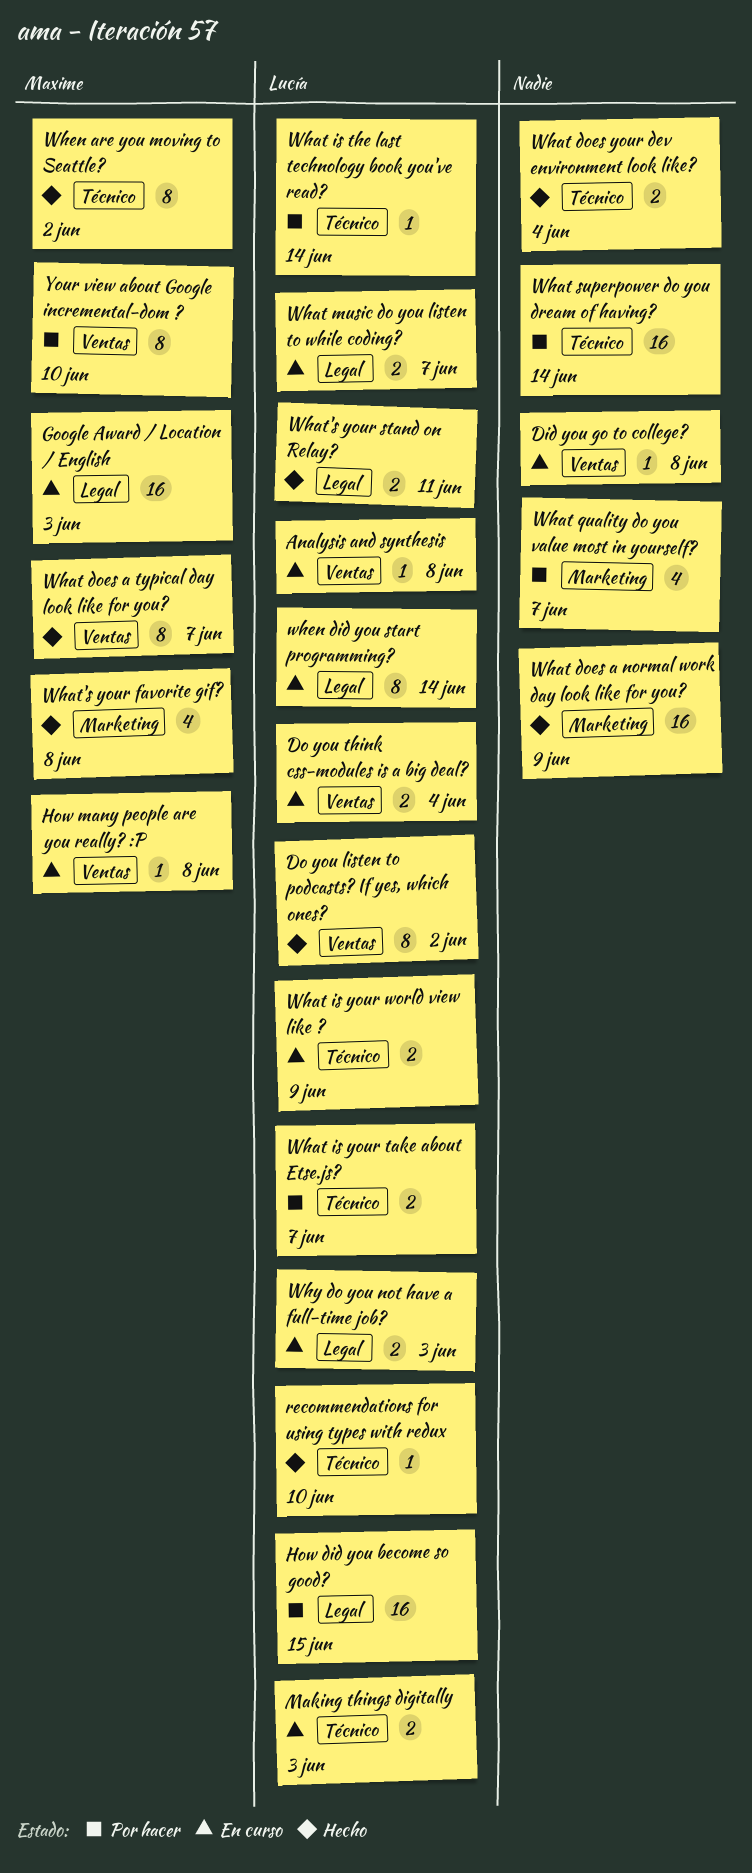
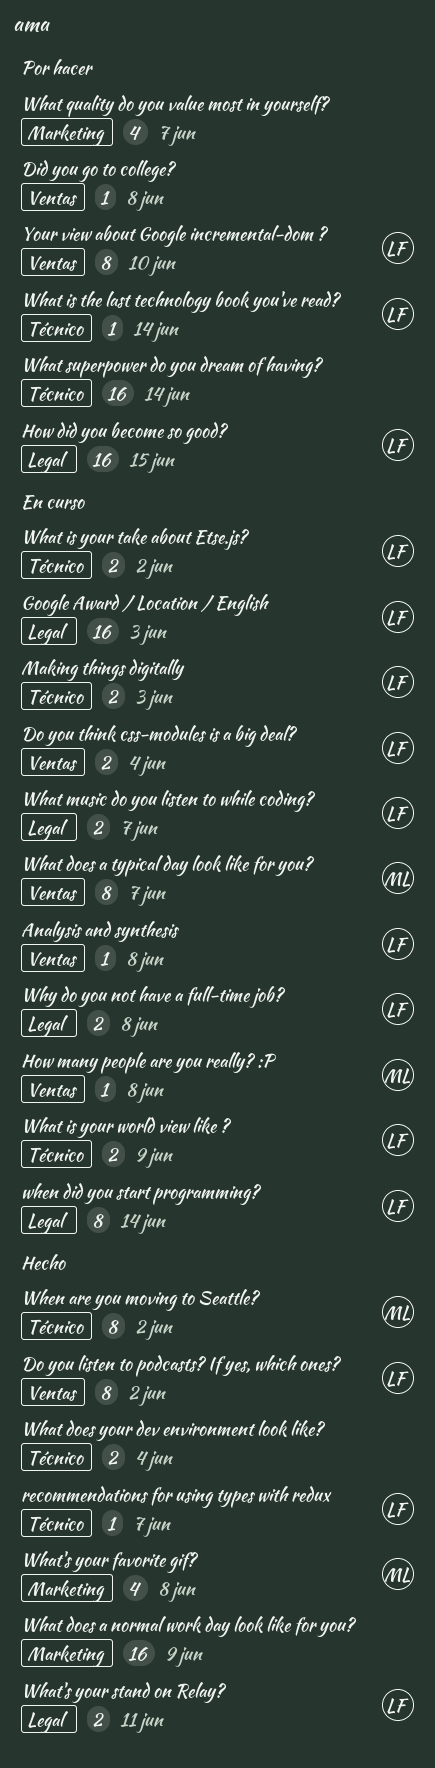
Did you go to college?, status: En curso -> Por hacer
Google Award / Location / English, owner: Maxime -> Lucía
recommendations for using types with redux, due: Jun 10 -> Jun 7
What does a typical day look like for you?, status: Hecho -> En curso
What is your take about Etse.js?, status: Por hacer -> En curso
What is your take about Etse.js?, due: Jun 7 -> Jun 2
Why do you not have a full-time job?, due: Jun 3 -> Jun 8
Your view about Google incremental-dom ?, owner: Maxime -> Lucía

